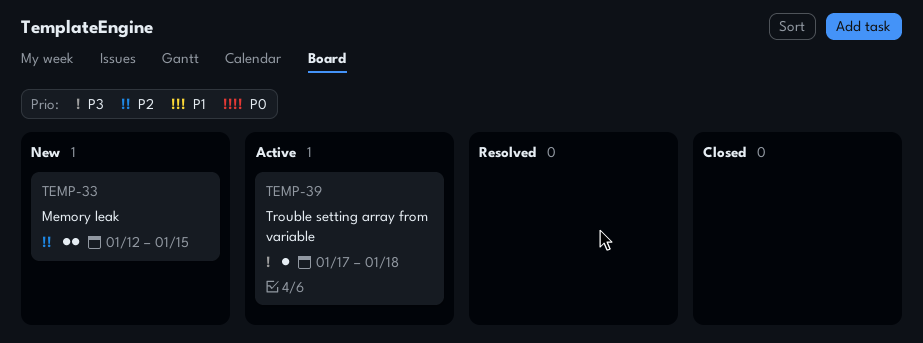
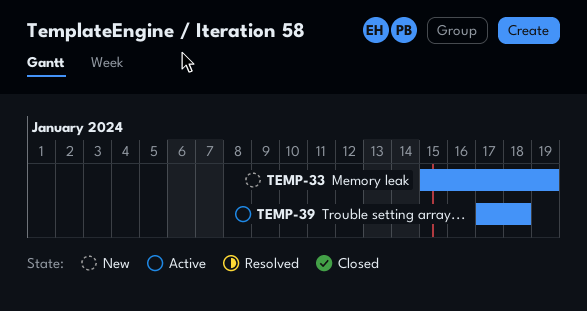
TEMP-33, start: Jan 12 -> Jan 15
TEMP-33, due: Jan 15 -> Jan 19

